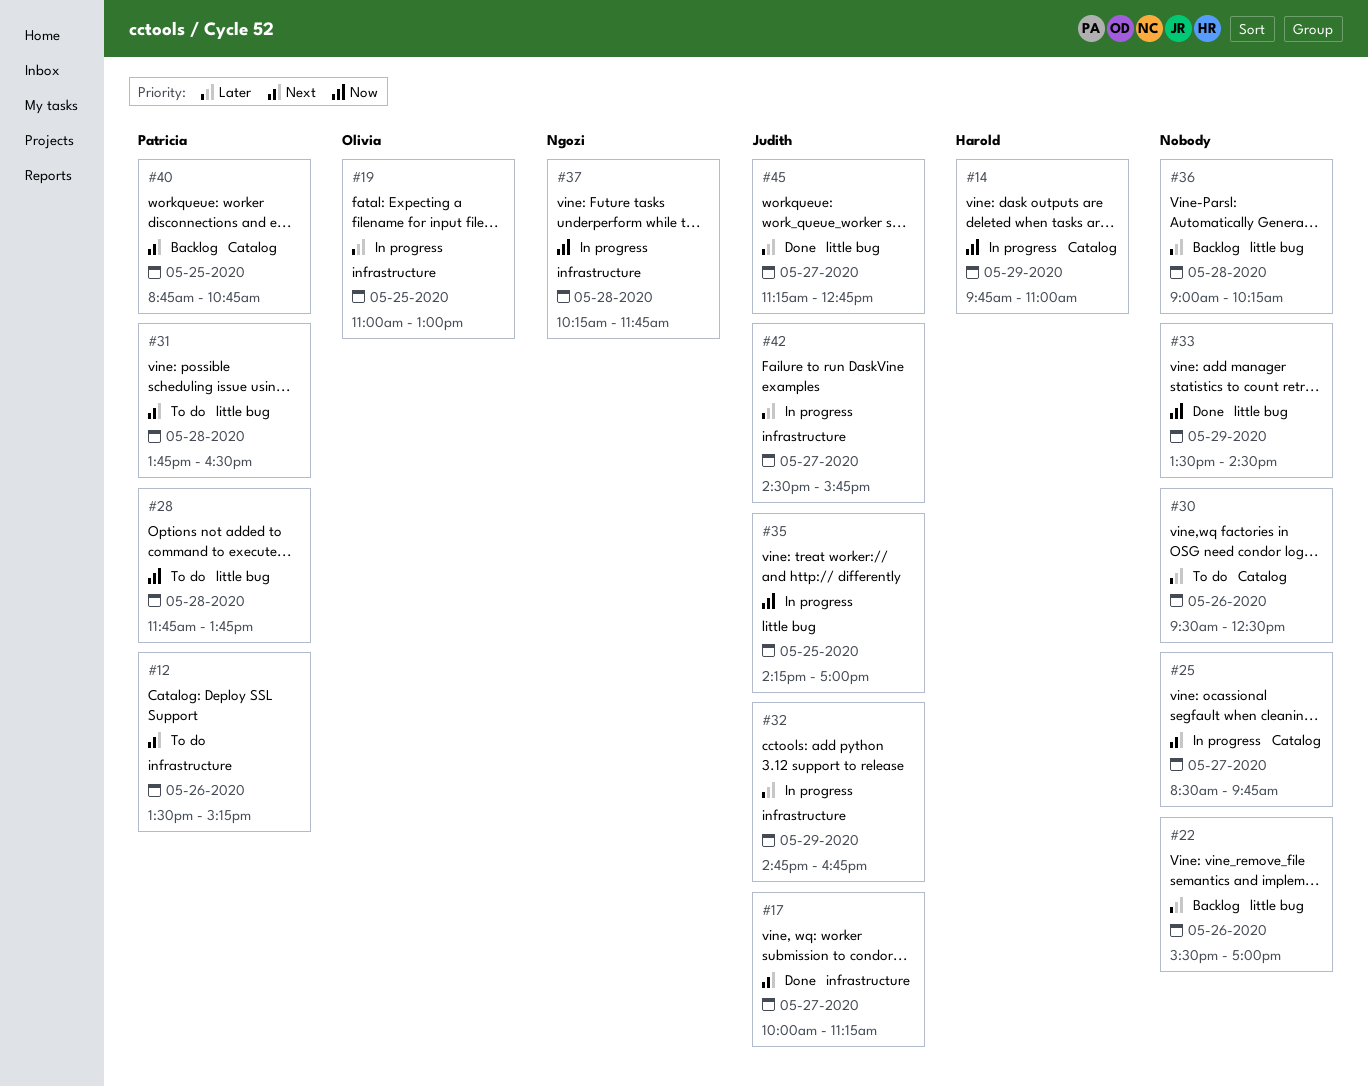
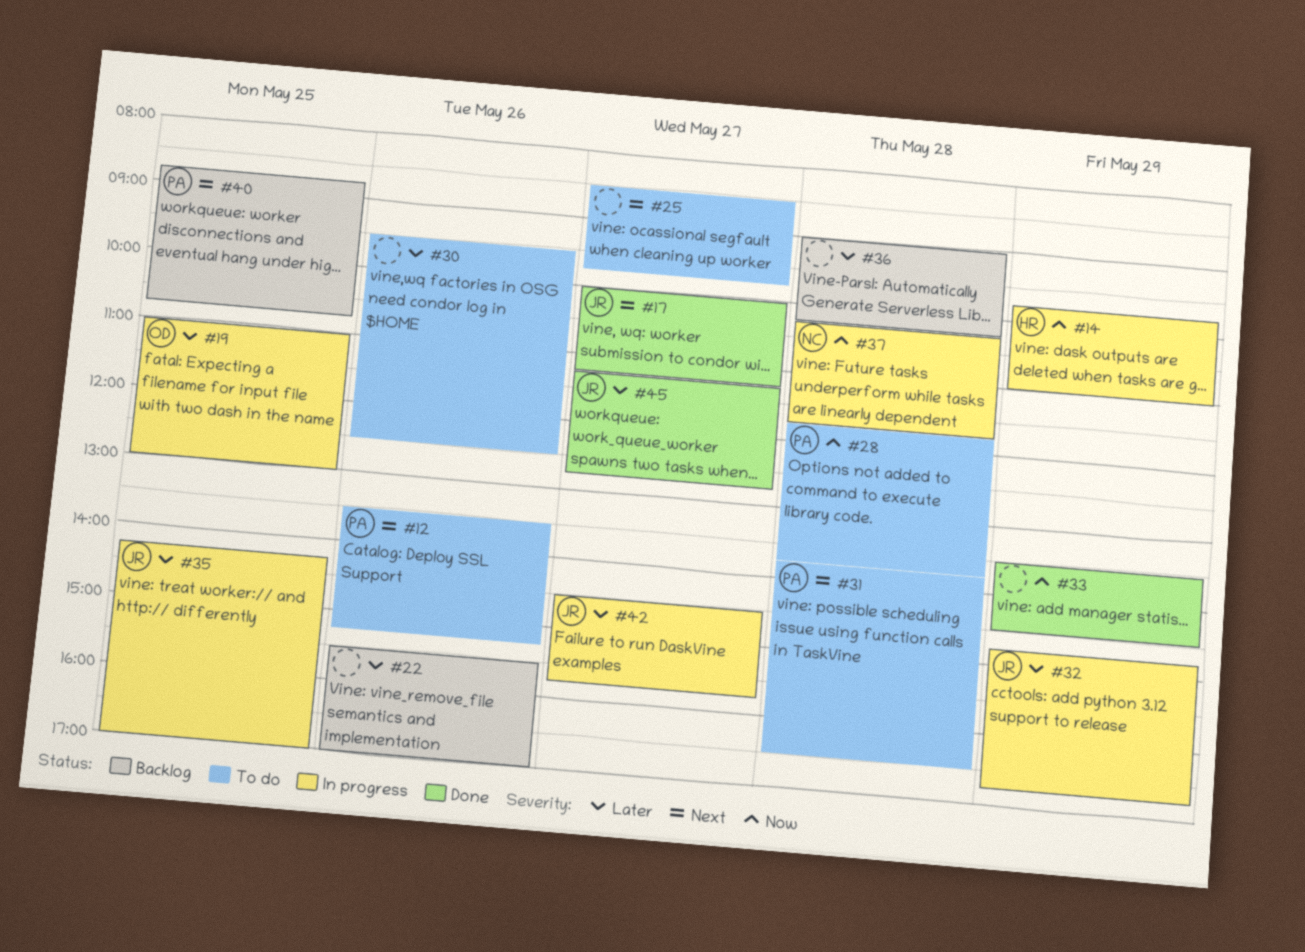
#25, status: In progress -> To do
#35, priority: Now -> Later

